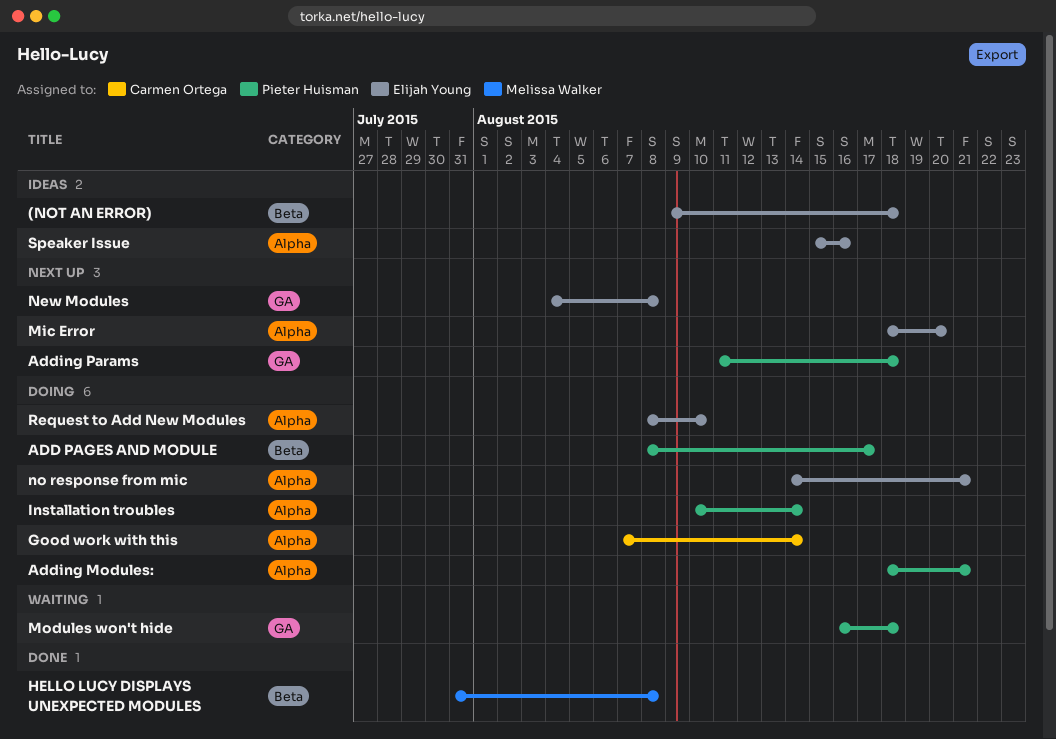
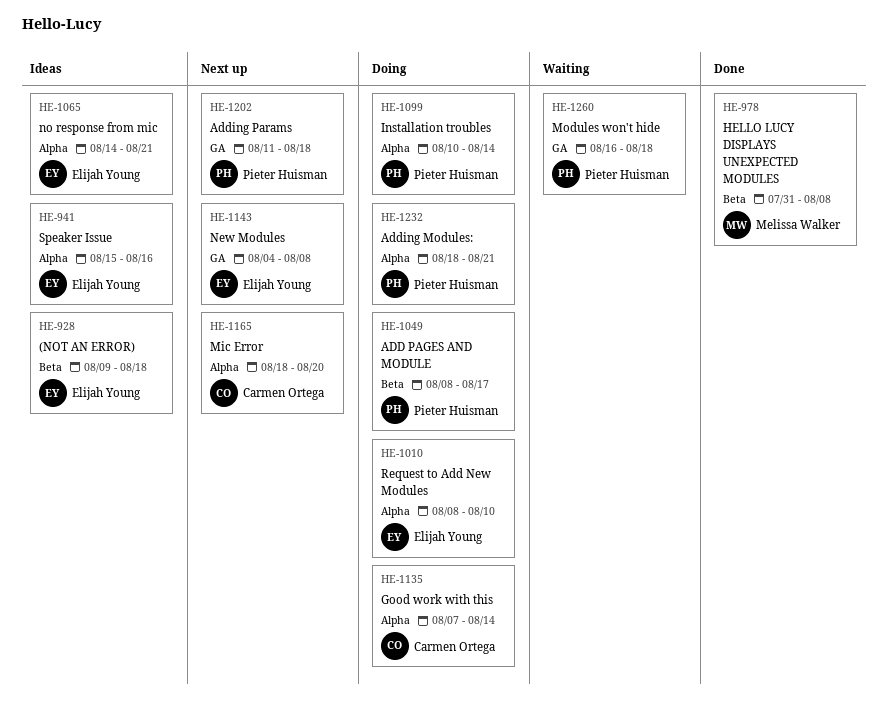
Mic Error, owner: Elijah Young -> Carmen Ortega
no response from mic, status: Doing -> Ideas

